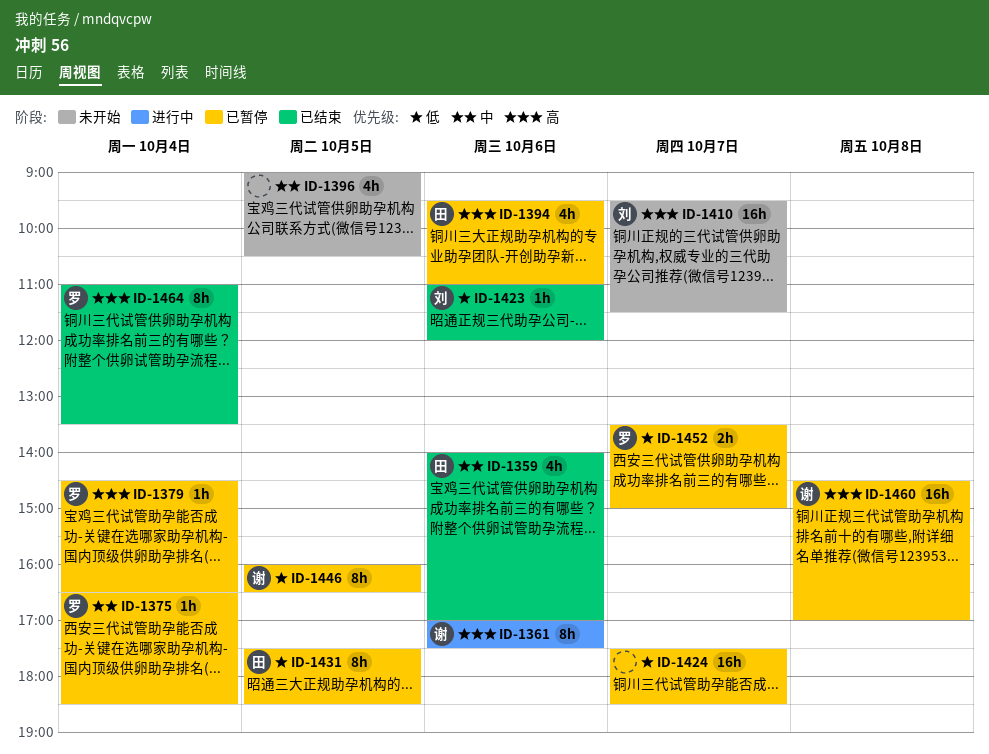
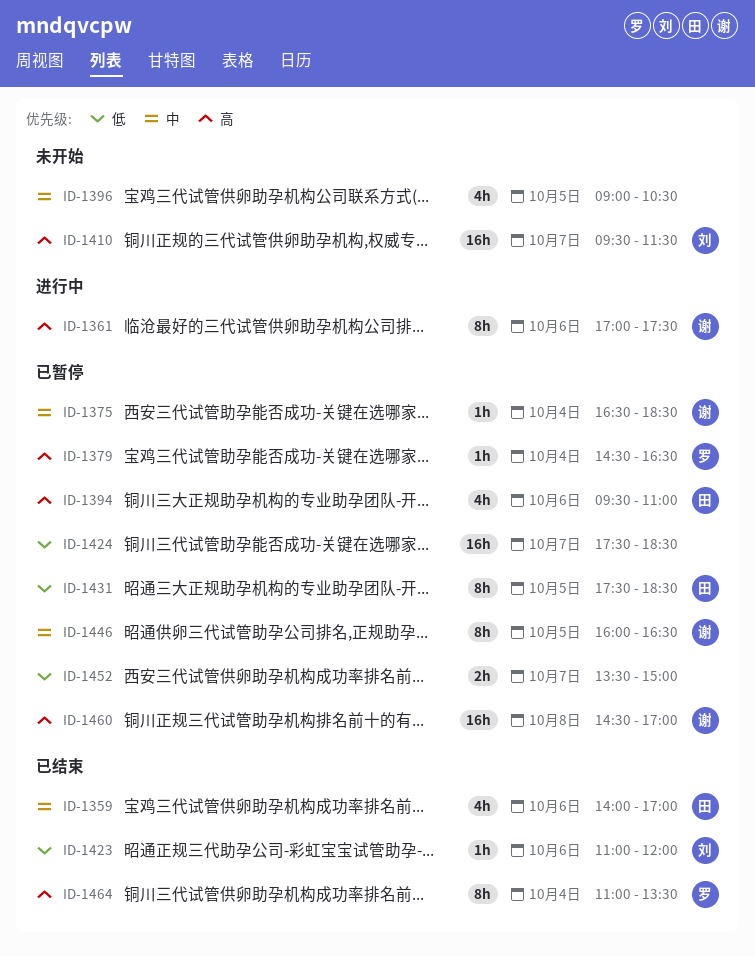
ID-1375, owner: 罗 -> 谢
ID-1446, priority: 低 -> 中
ID-1452, owner: 罗 -> none

